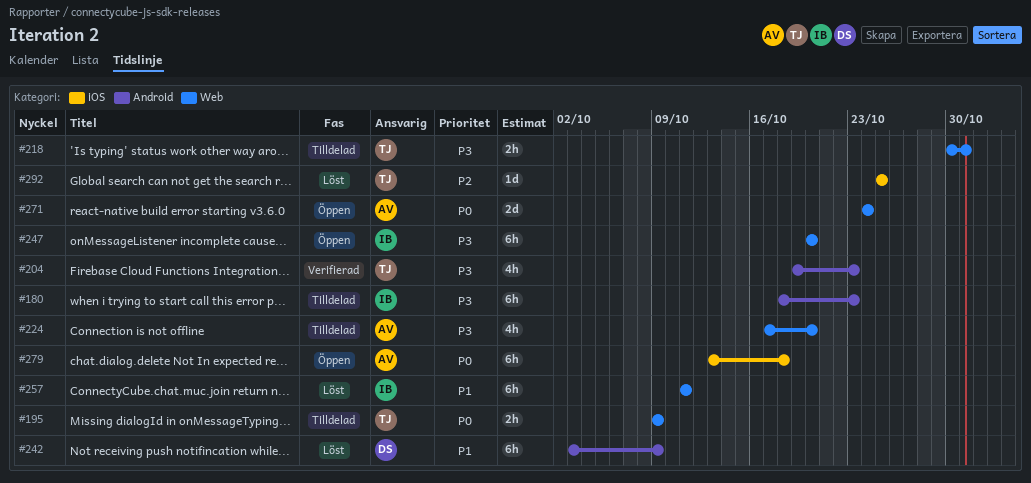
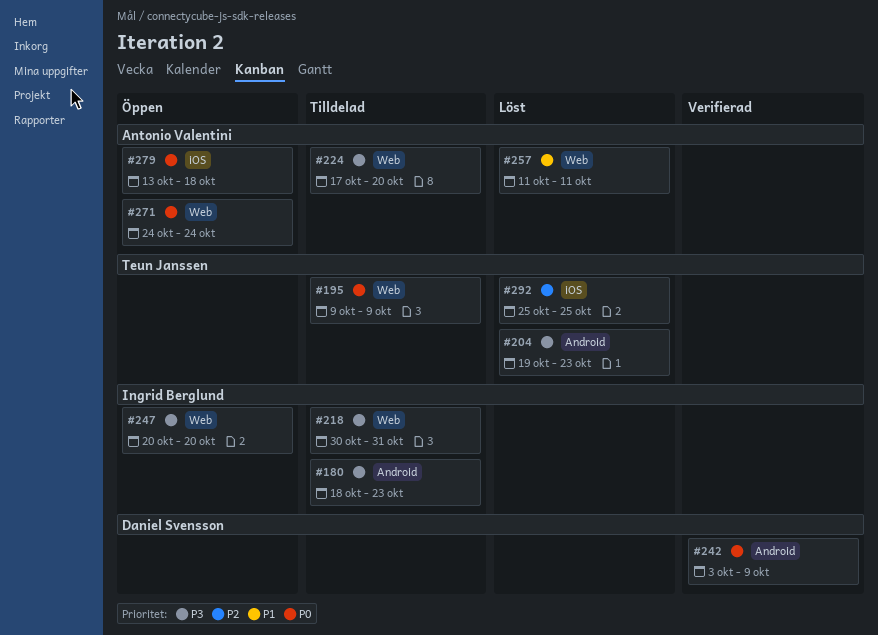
#204, status: Verifierad -> Löst
#218, owner: Teun Janssen -> Ingrid Berglund
#242, status: Löst -> Verifierad
#242, priority: P1 -> P0
#257, owner: Ingrid Berglund -> Antonio Valentini

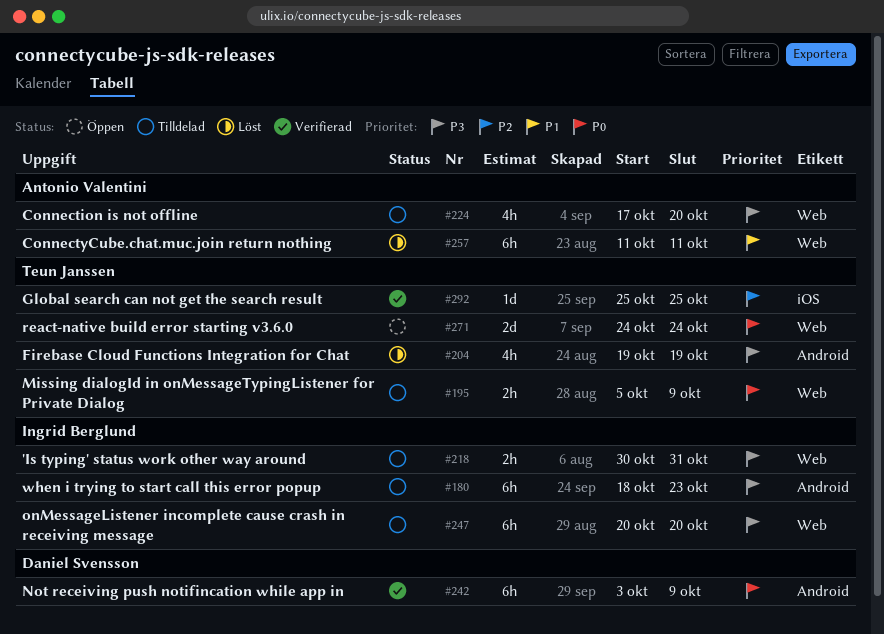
#195, start: Oct 9 -> Oct 5
#204, due: Oct 23 -> Oct 19
#247, status: Öppen -> Tilldelad
#271, owner: Antonio Valentini -> Teun Janssen
#279: present -> none
#292, status: Löst -> Verifierad

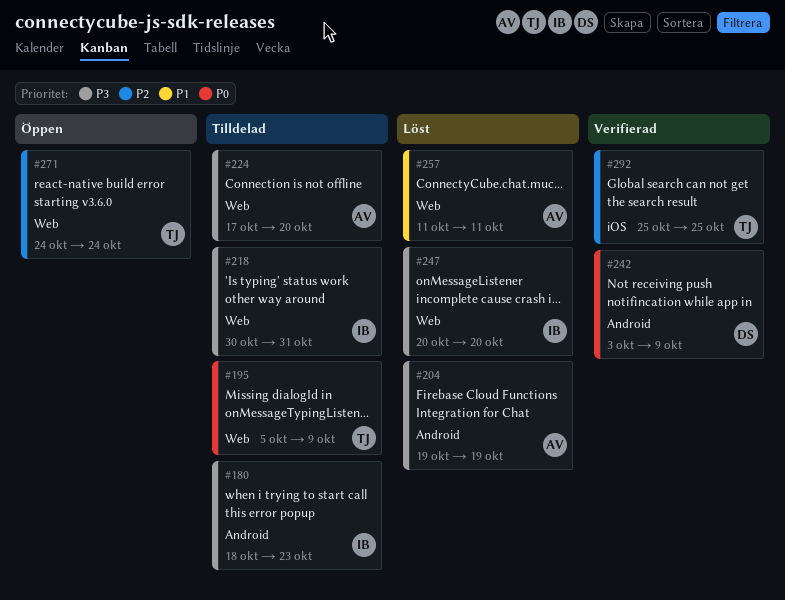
#204, owner: Teun Janssen -> Antonio Valentini
#247, status: Tilldelad -> Löst
#271, priority: P0 -> P2

